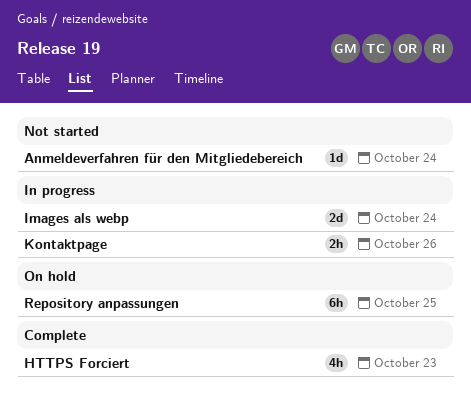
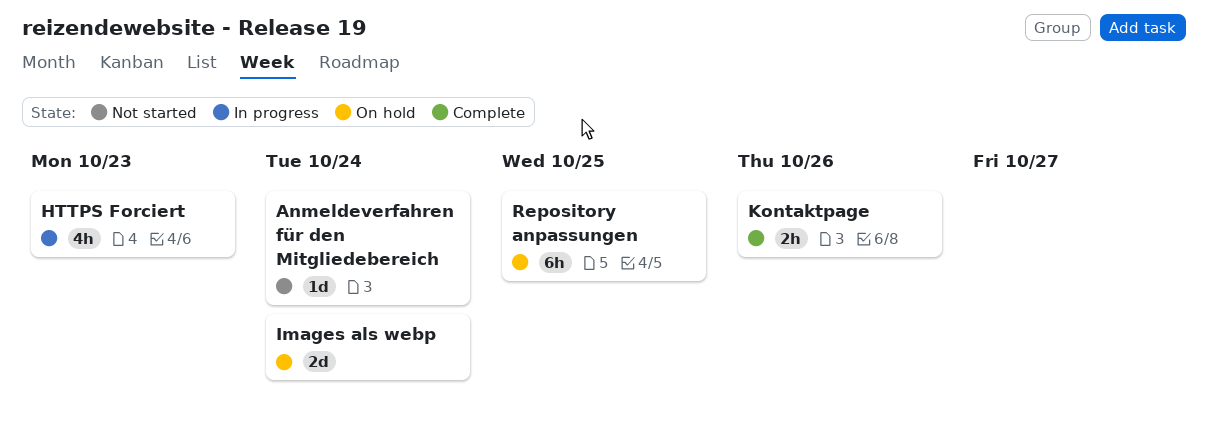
HTTPS Forciert, status: Complete -> In progress
Images als webp, status: In progress -> On hold
Kontaktpage, status: In progress -> Complete

